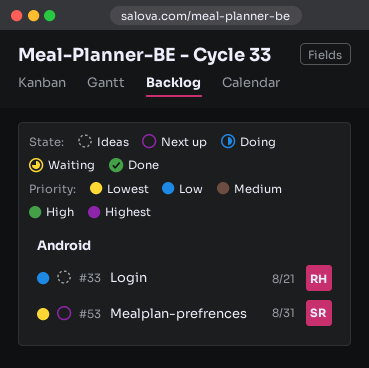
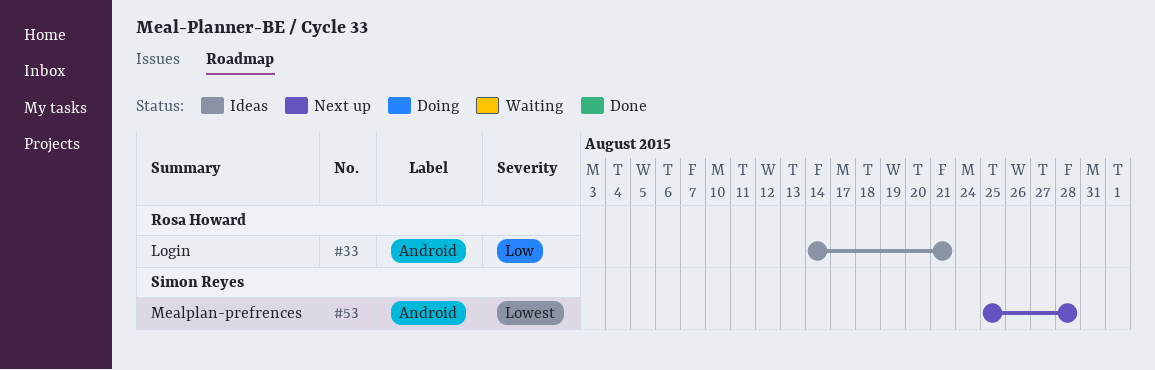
#53, due: Aug 31 -> Aug 28

